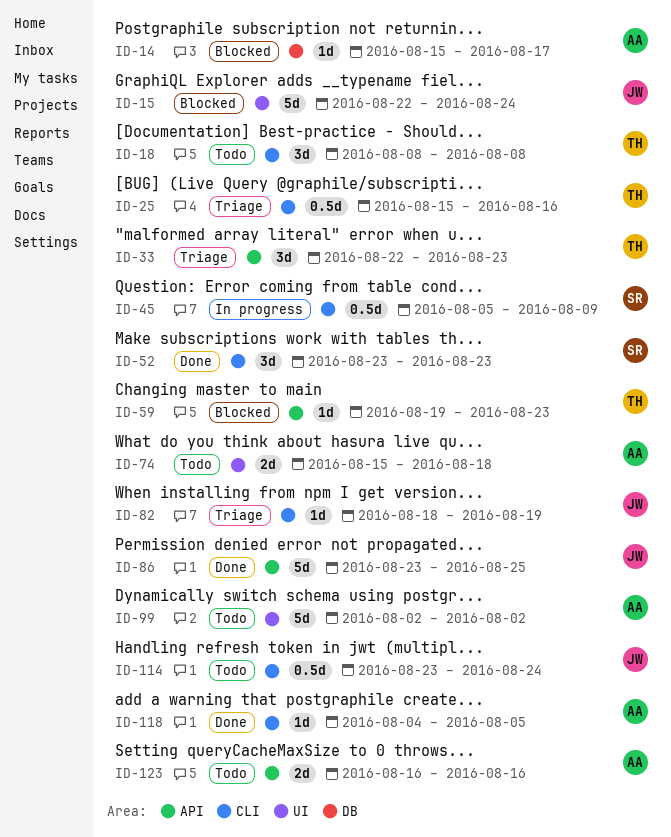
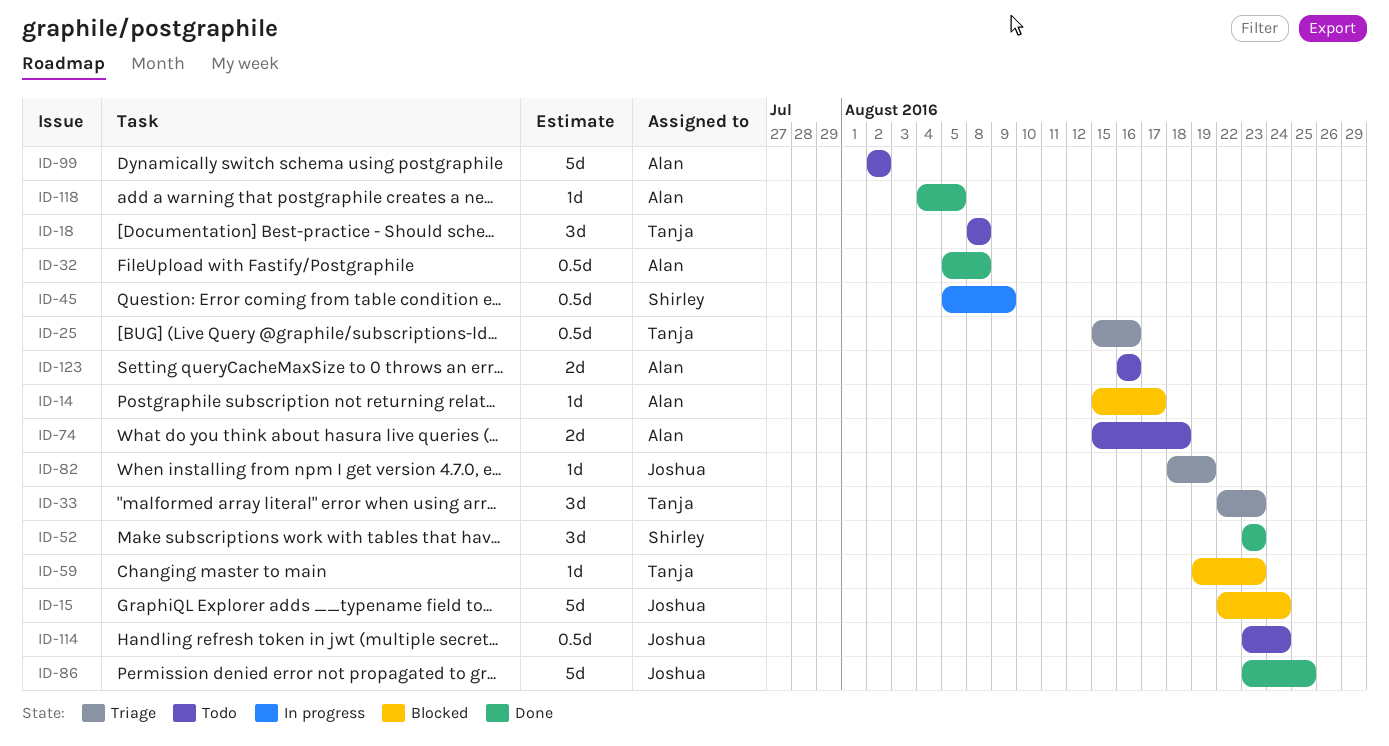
ID-32: none -> present

